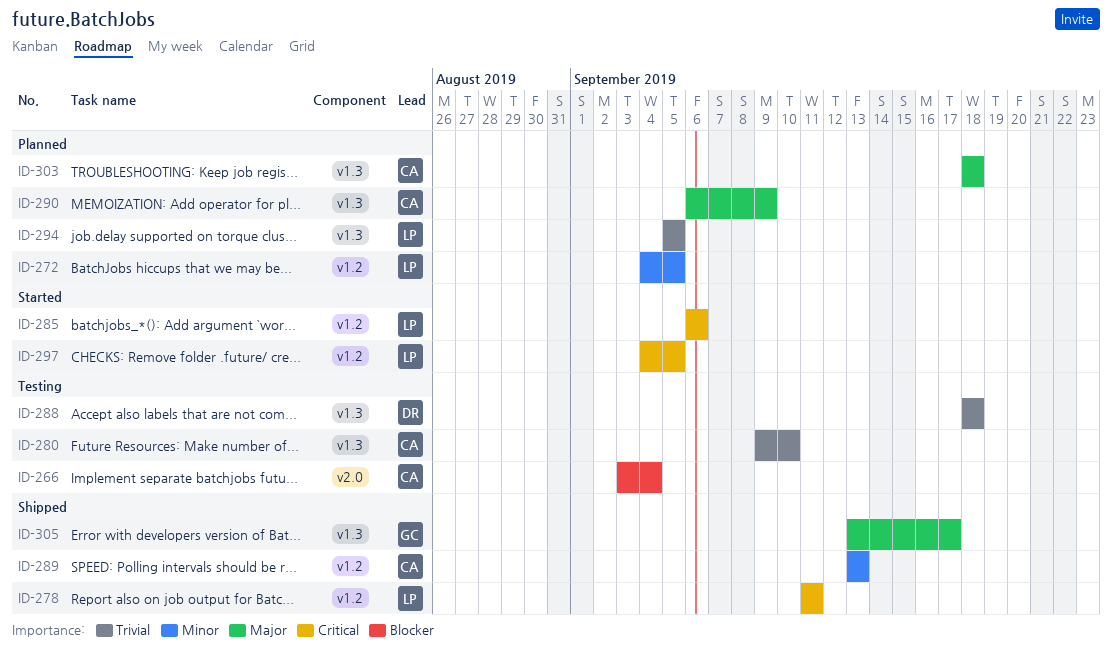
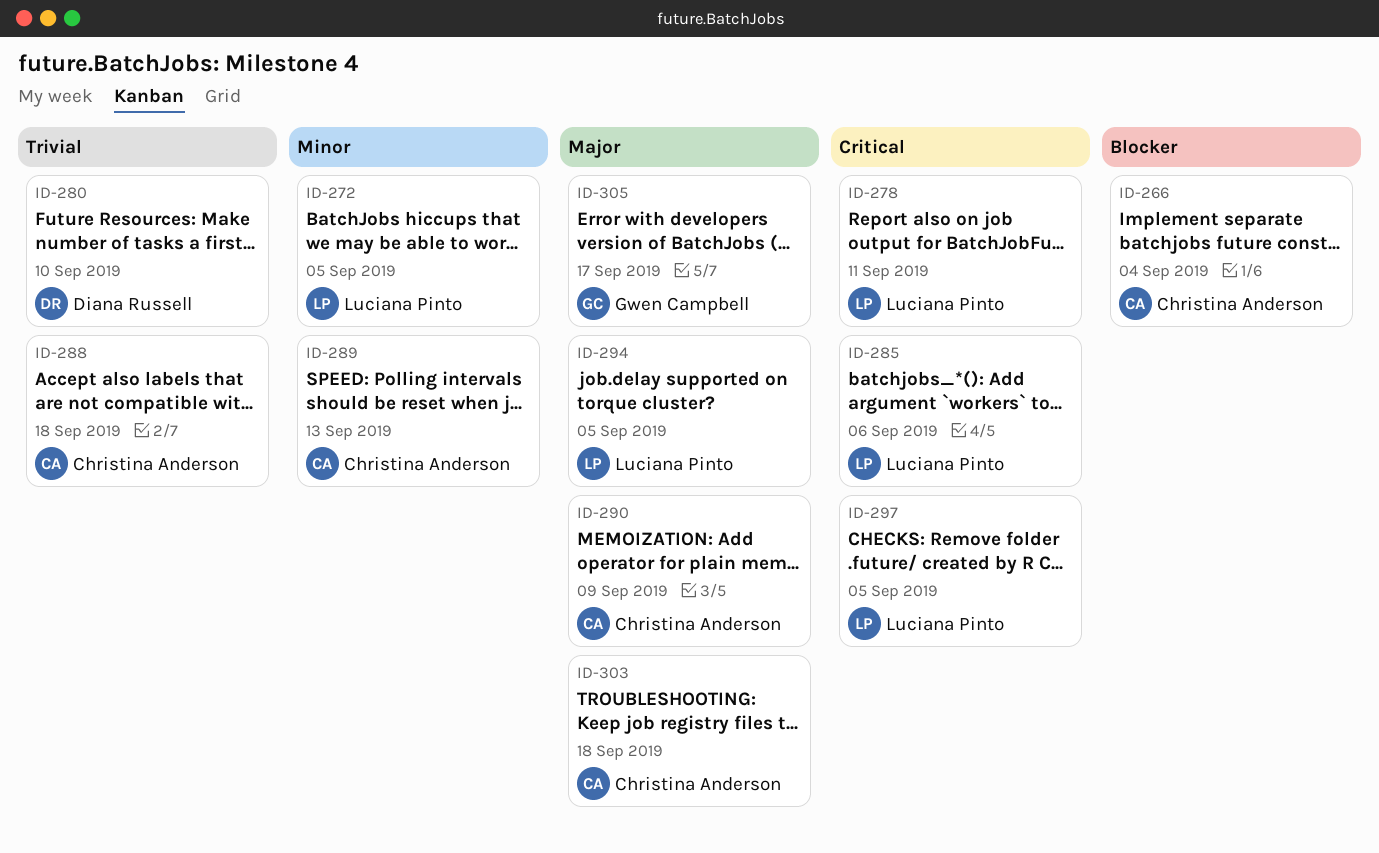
ID-280, owner: Christina Anderson -> Diana Russell
ID-288, owner: Diana Russell -> Christina Anderson
ID-294, priority: Trivial -> Major

